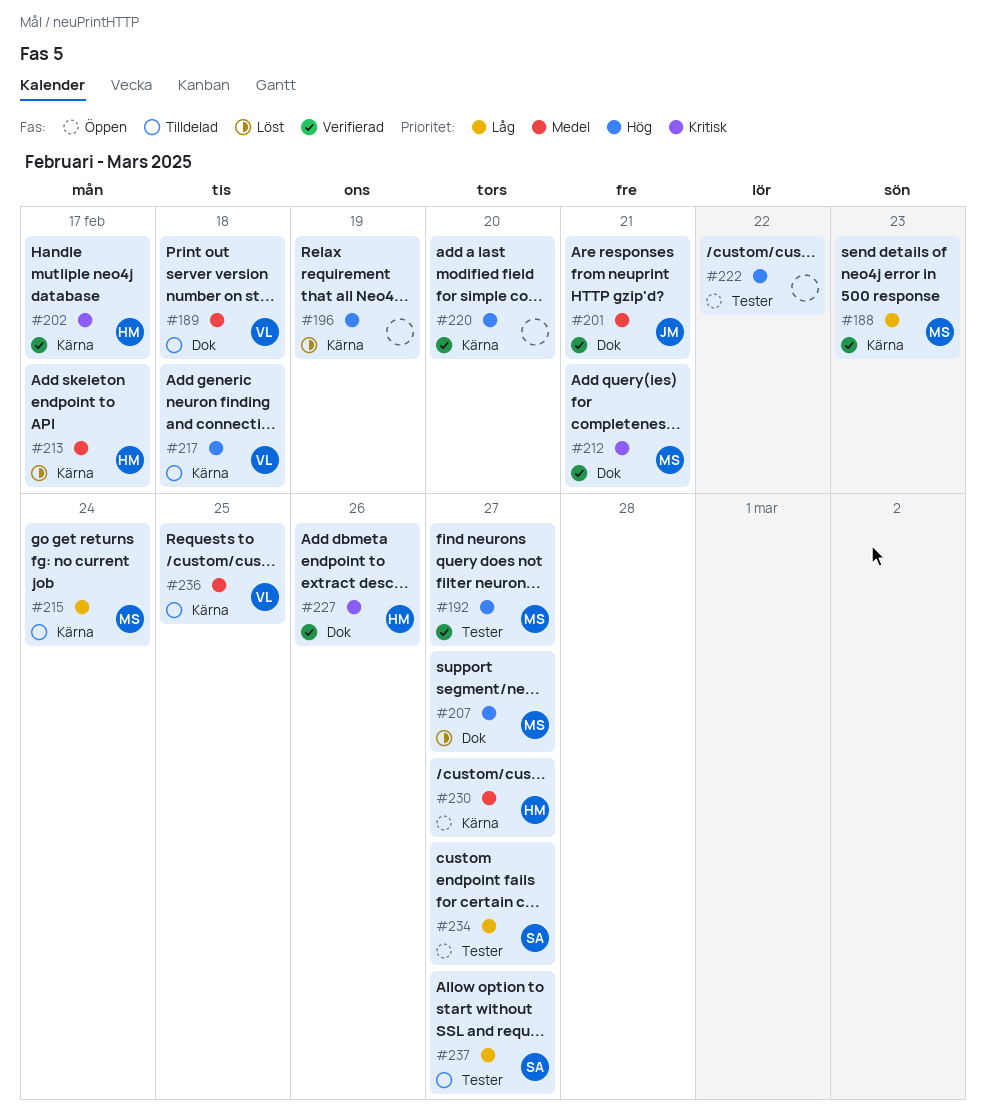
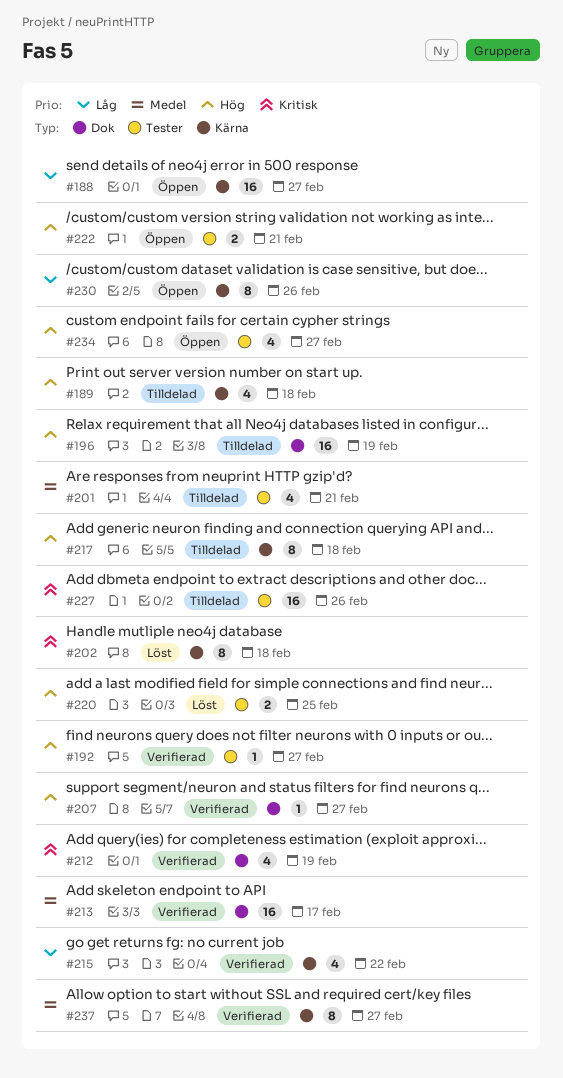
#188, status: Verifierad -> Öppen
#188, due: Feb 23 -> Feb 27
#189, priority: Medel -> Hög
#189, label: Dok -> Kärna
#196, status: Löst -> Tilldelad
#196, label: Kärna -> Dok
#201, status: Verifierad -> Tilldelad
#201, label: Dok -> Tester
#202, status: Verifierad -> Löst
#202, due: Feb 17 -> Feb 18
#207, status: Löst -> Verifierad
#212, due: Feb 21 -> Feb 19
#213, status: Löst -> Verifierad
#213, label: Kärna -> Dok
#215, status: Tilldelad -> Verifierad
#215, due: Feb 24 -> Feb 22
#220, status: Verifierad -> Löst
#220, label: Kärna -> Tester
#220, due: Feb 20 -> Feb 25
#222, due: Feb 22 -> Feb 21
#227, status: Verifierad -> Tilldelad
#227, label: Dok -> Tester
#230, priority: Medel -> Låg
#230, due: Feb 27 -> Feb 26
#234, priority: Låg -> Hög
#236: present -> none
#237, status: Tilldelad -> Verifierad
#237, priority: Låg -> Medel
#237, label: Tester -> Kärna

